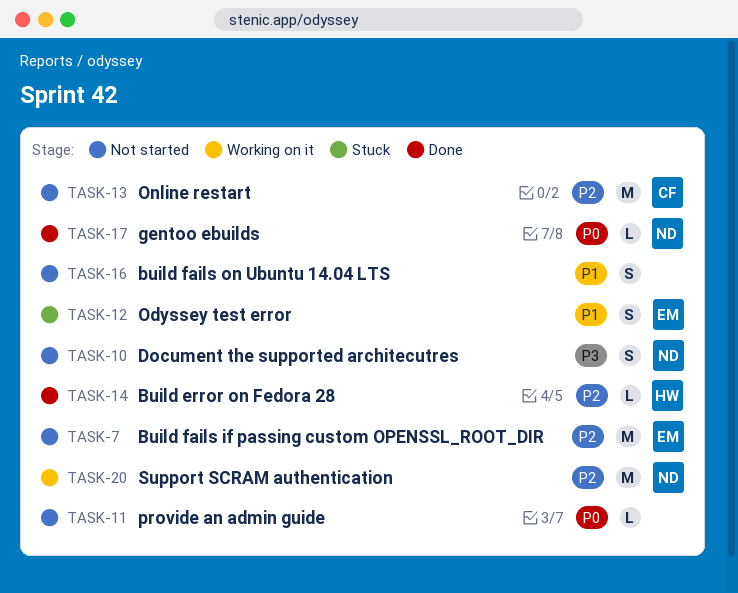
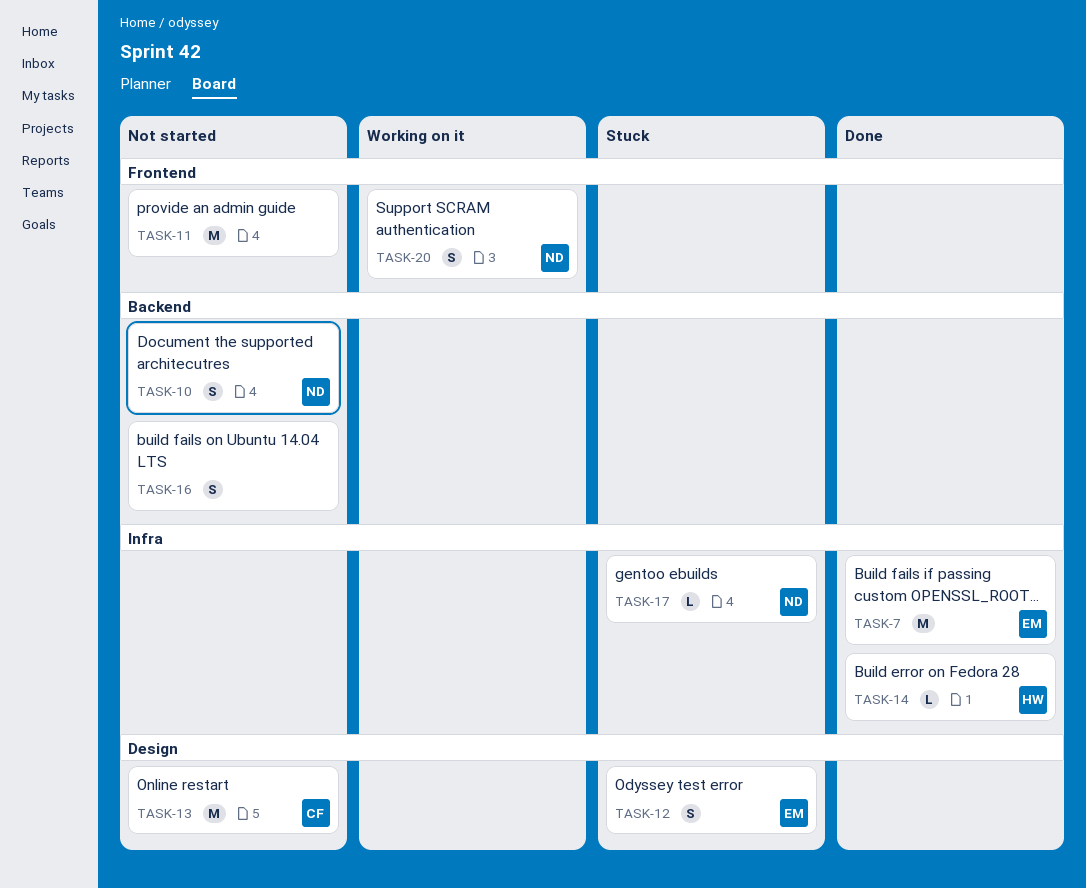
TASK-7, status: Not started -> Done
TASK-11, estimate: L -> M
TASK-17, status: Done -> Stuck
TASK-20, estimate: M -> S

